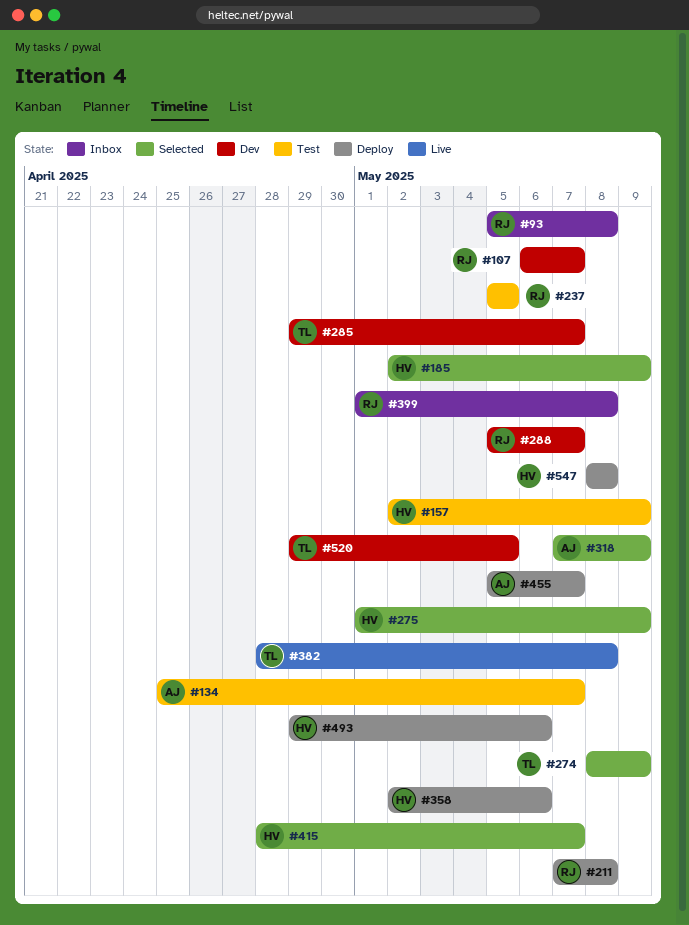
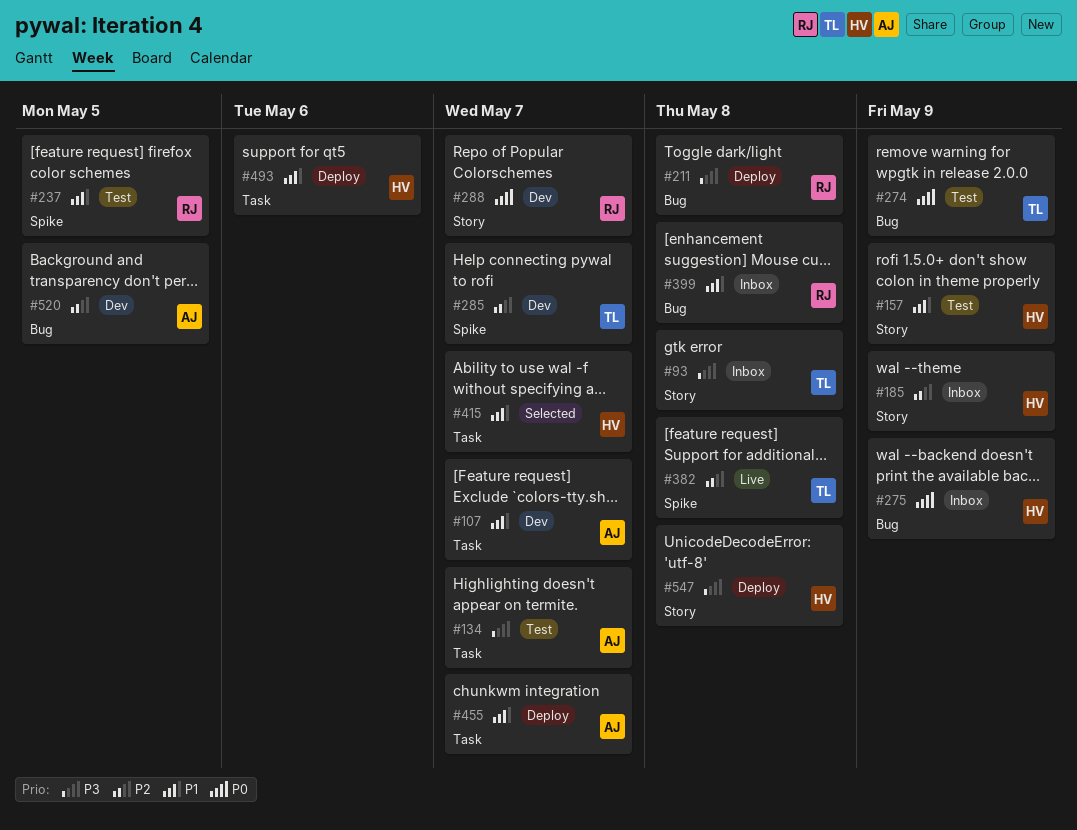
#93, owner: RJ -> TL
#107, owner: RJ -> AJ
#185, status: Selected -> Inbox
#274, status: Selected -> Test
#275, status: Selected -> Inbox
#318: present -> none
#358: present -> none
#520, owner: TL -> AJ

